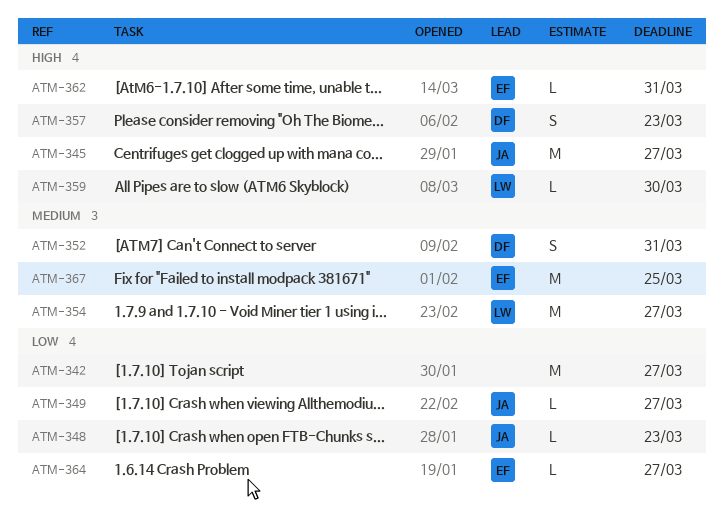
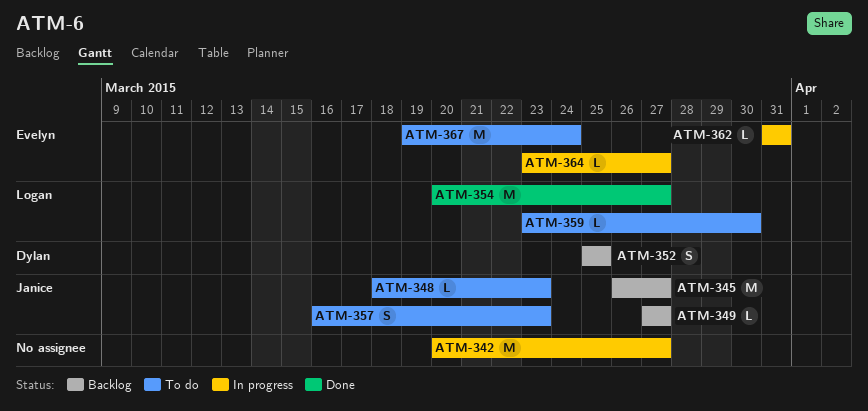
ATM-352, due: Mar 31 -> Mar 25
ATM-357, owner: Dylan -> Janice
ATM-367, due: Mar 25 -> Mar 24

